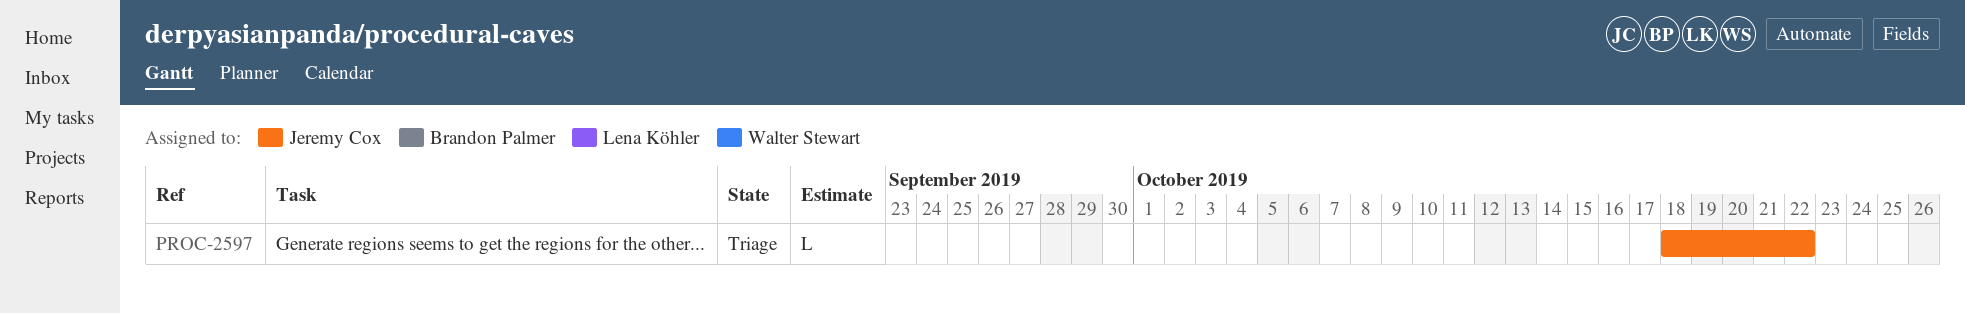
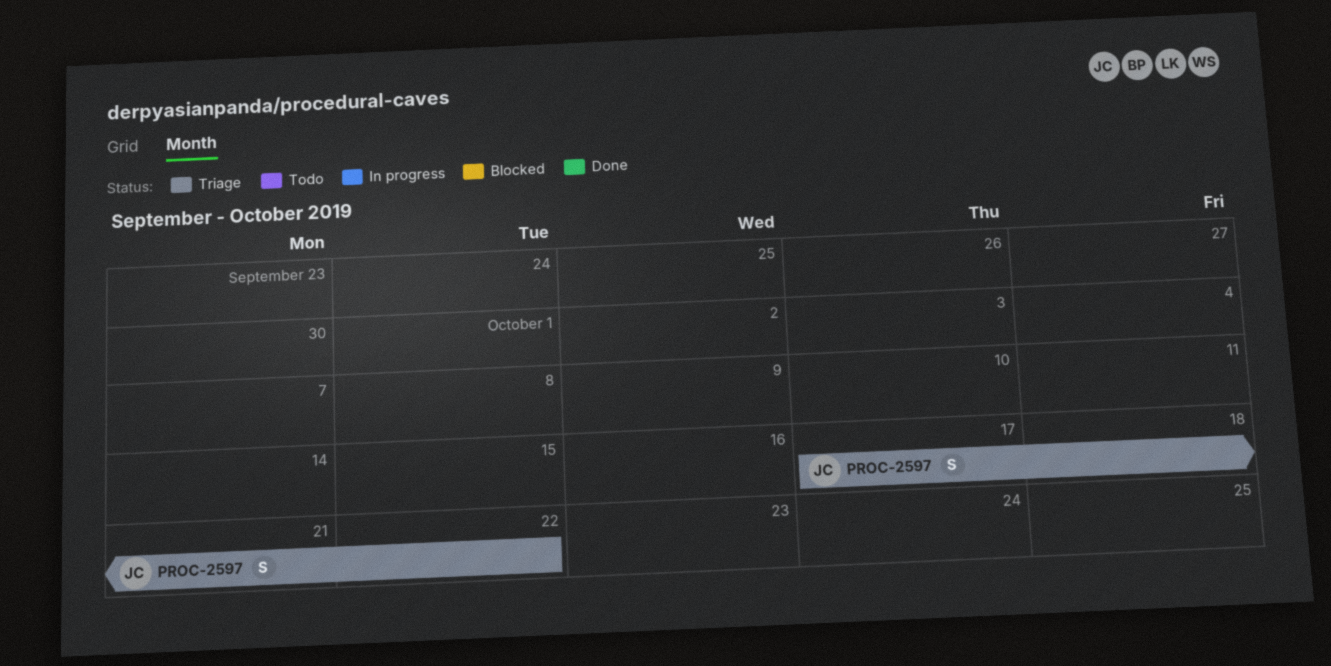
PROC-2597, estimate: L -> S
PROC-2597, start: Oct 18 -> Oct 17

